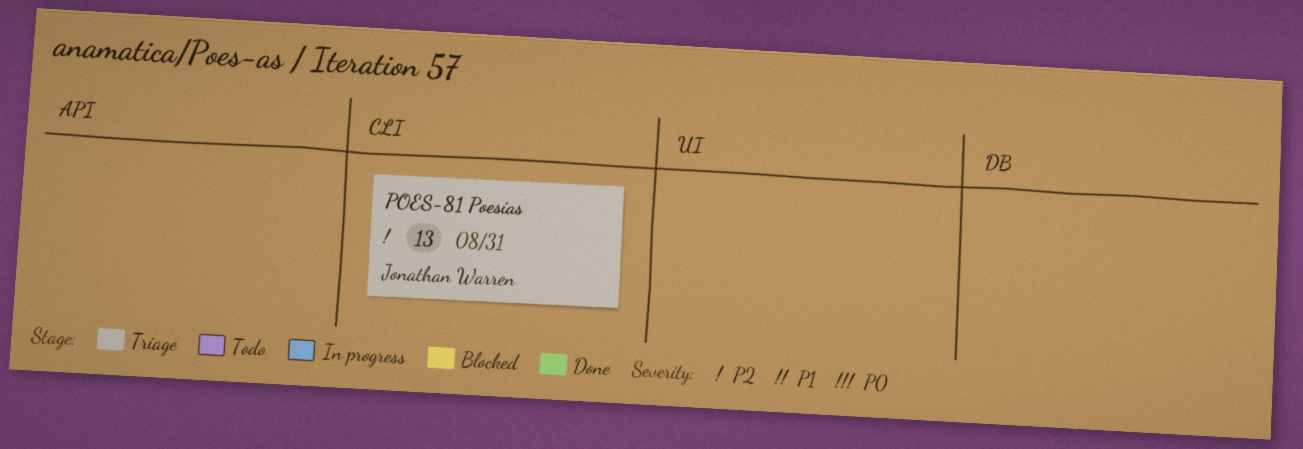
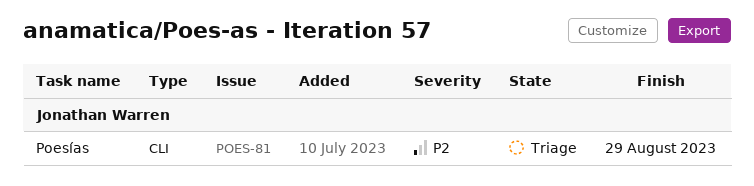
POES-81, due: Aug 31 -> Aug 29

